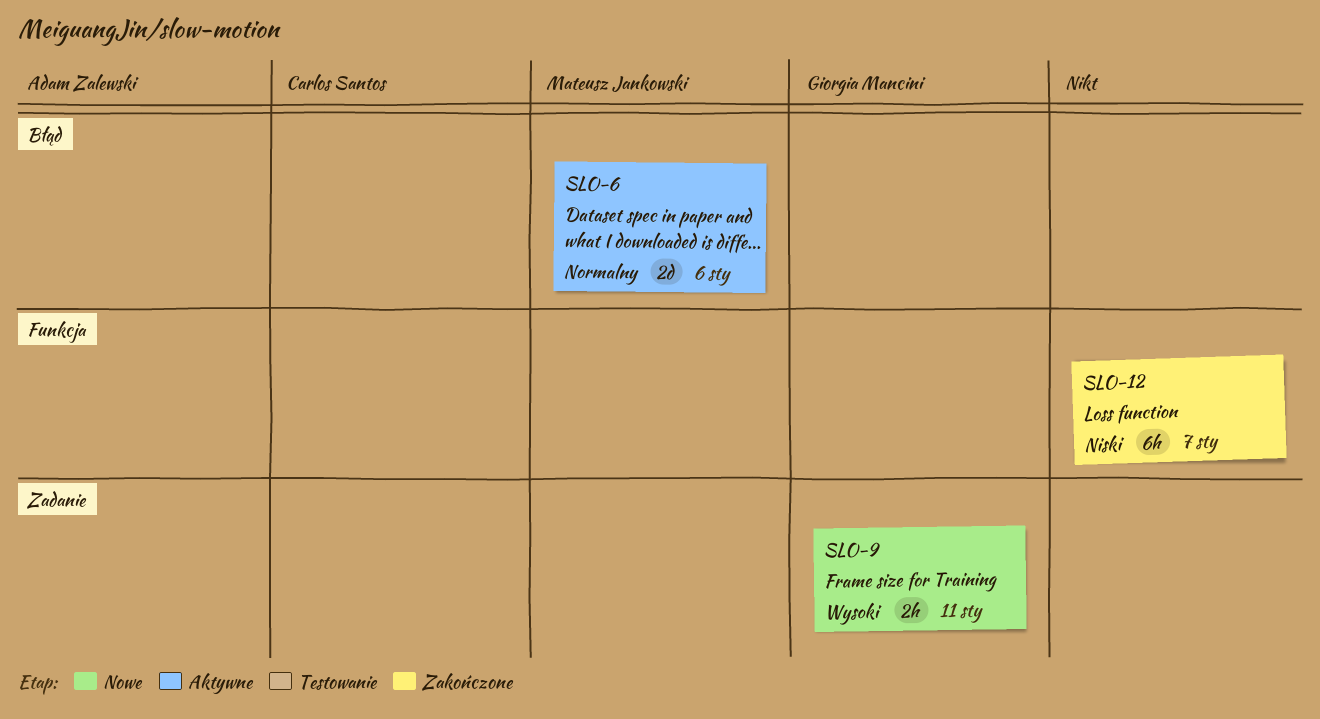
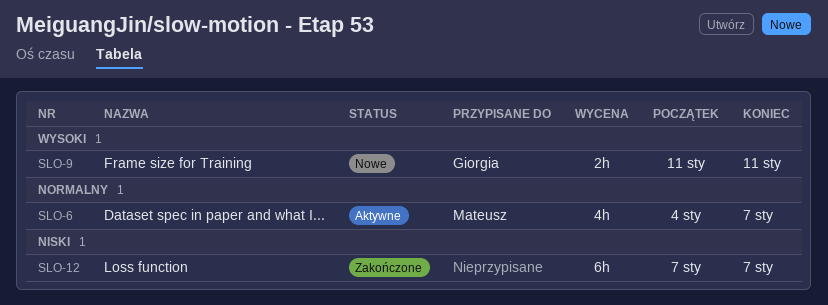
SLO-6, estimate: 2d -> 4h
SLO-6, due: Jan 6 -> Jan 7

